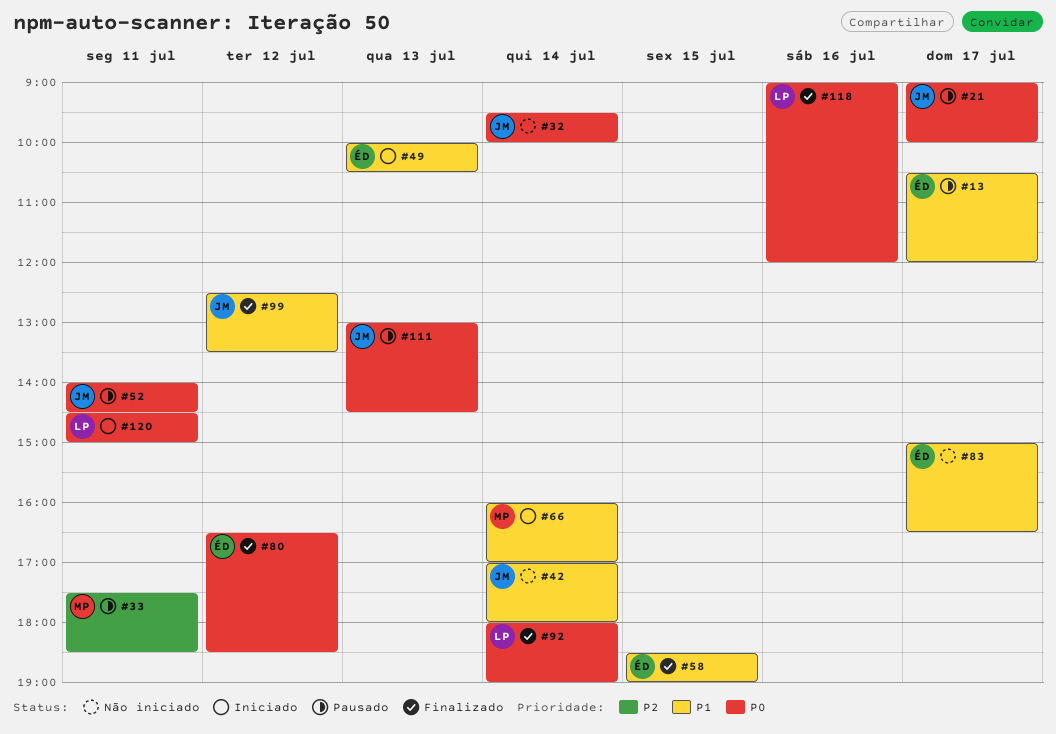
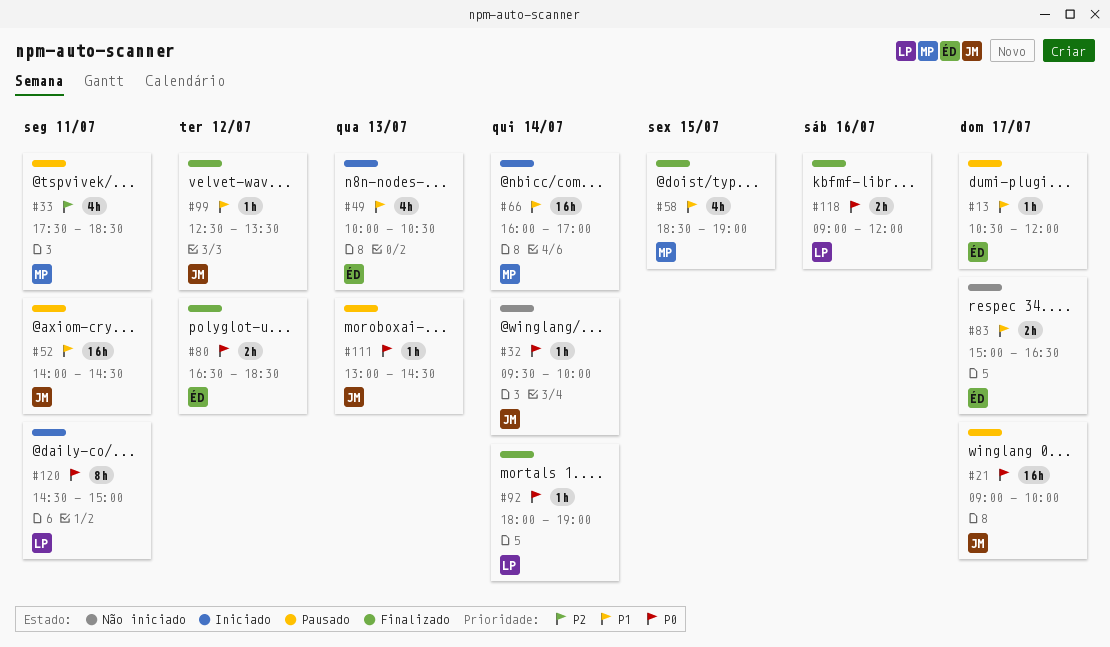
#42: present -> none
#52, priority: P0 -> P1
#58, owner: ÉD -> MP

